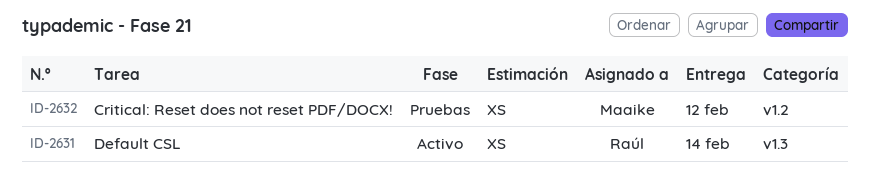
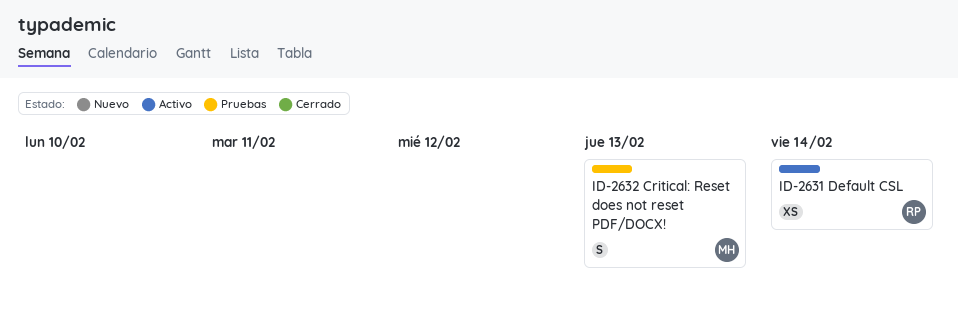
ID-2632, estimate: XS -> S
ID-2632, due: Feb 12 -> Feb 13

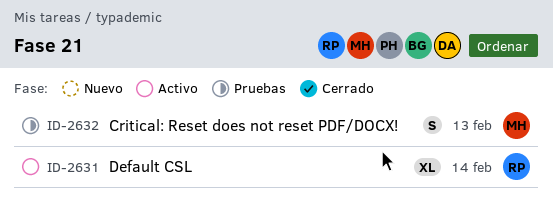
ID-2631, estimate: XS -> XL

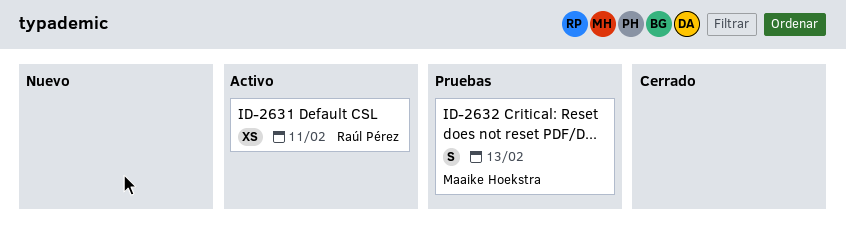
ID-2631, estimate: XL -> XS
ID-2631, due: Feb 14 -> Feb 11

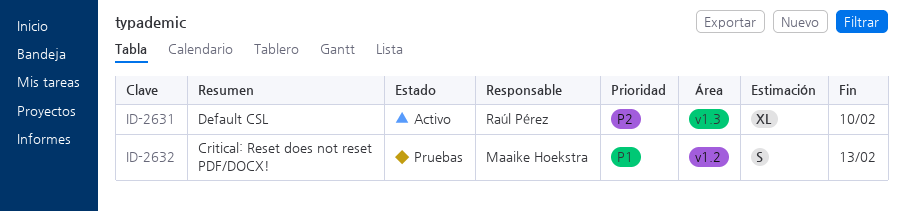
ID-2631, estimate: XS -> XL
ID-2631, due: Feb 11 -> Feb 10

